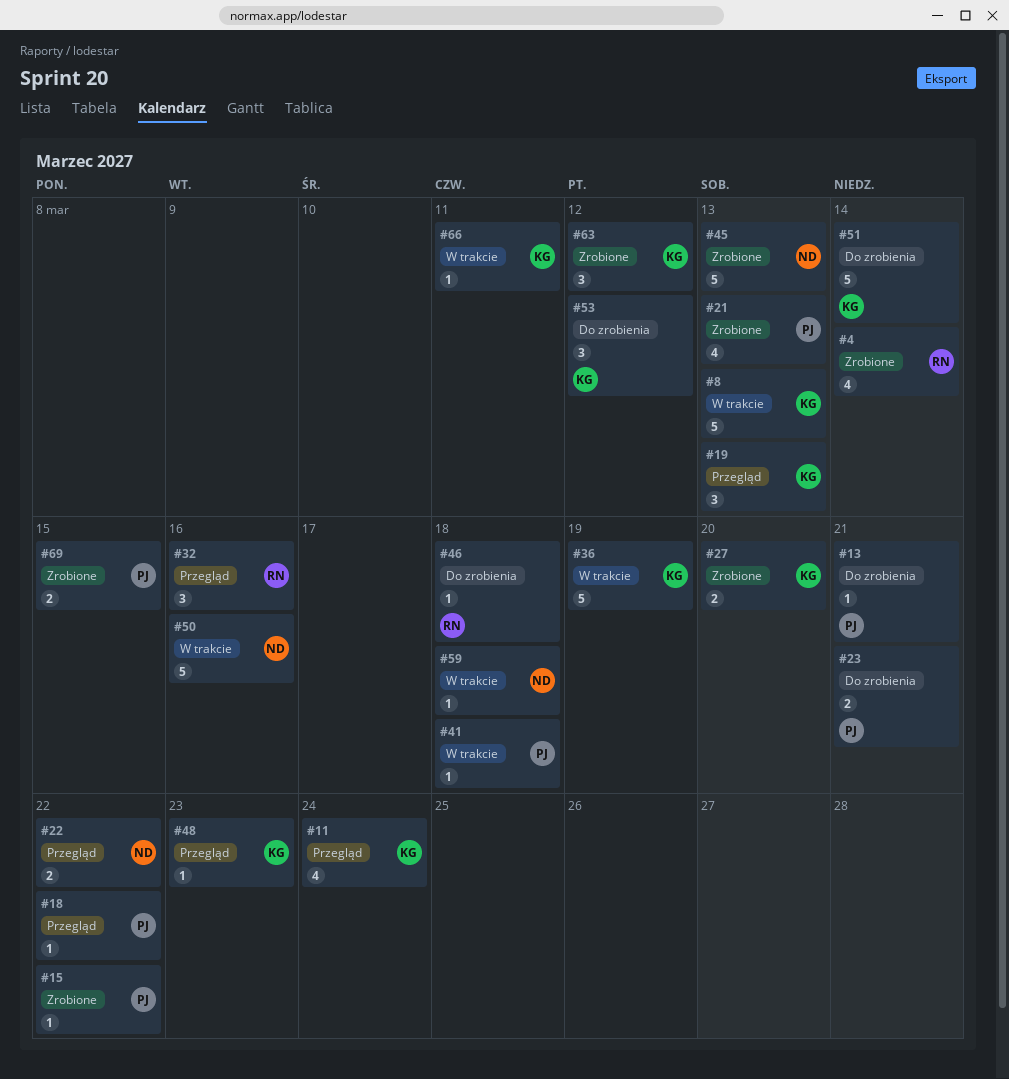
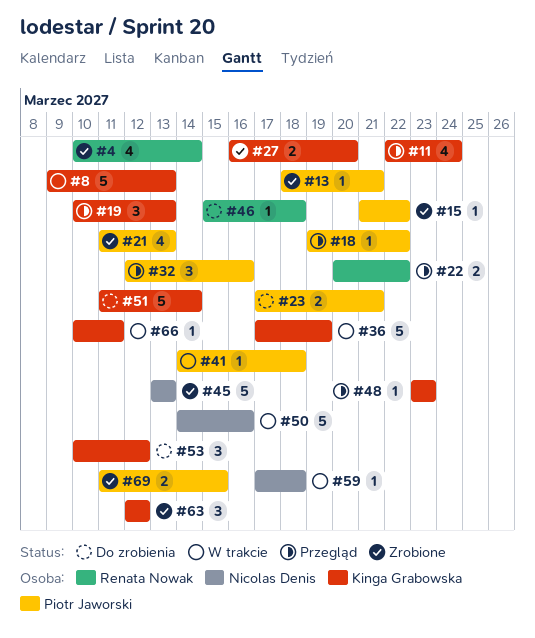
#13, status: Do zrobienia -> Zrobione
#22, owner: Nicolas Denis -> Renata Nowak
#32, owner: Renata Nowak -> Piotr Jaworski

